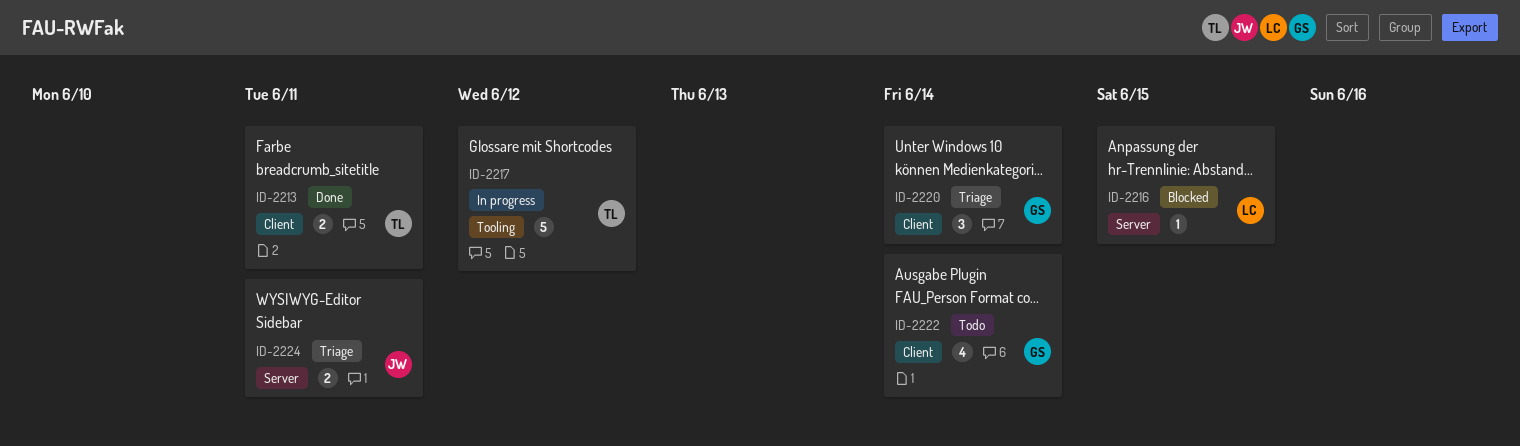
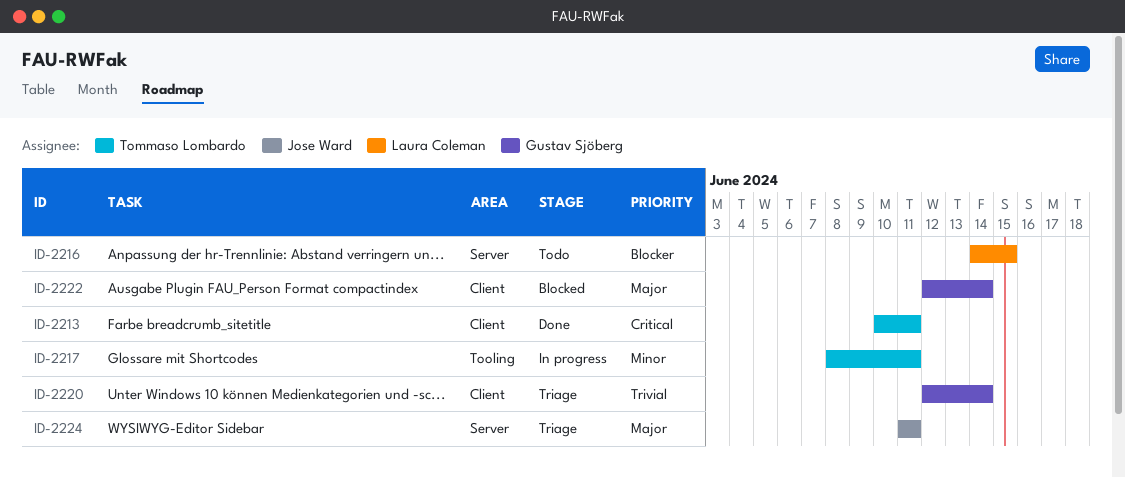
ID-2216, status: Blocked -> Todo
ID-2217, due: Jun 12 -> Jun 11
ID-2222, status: Todo -> Blocked

